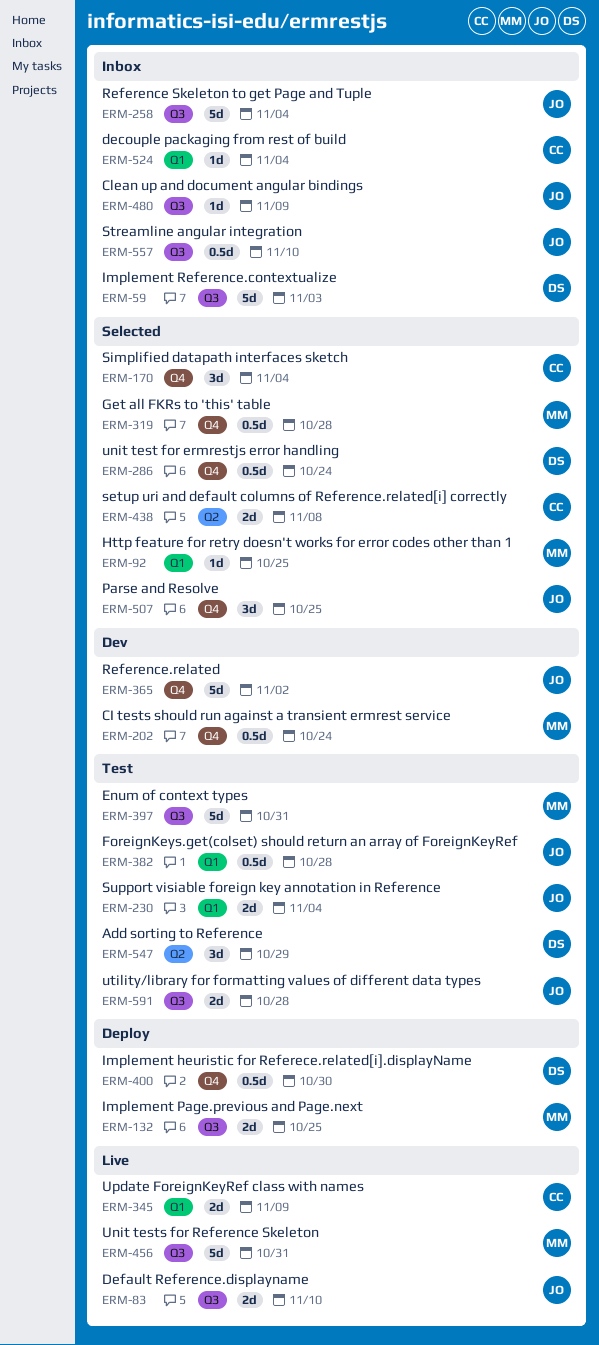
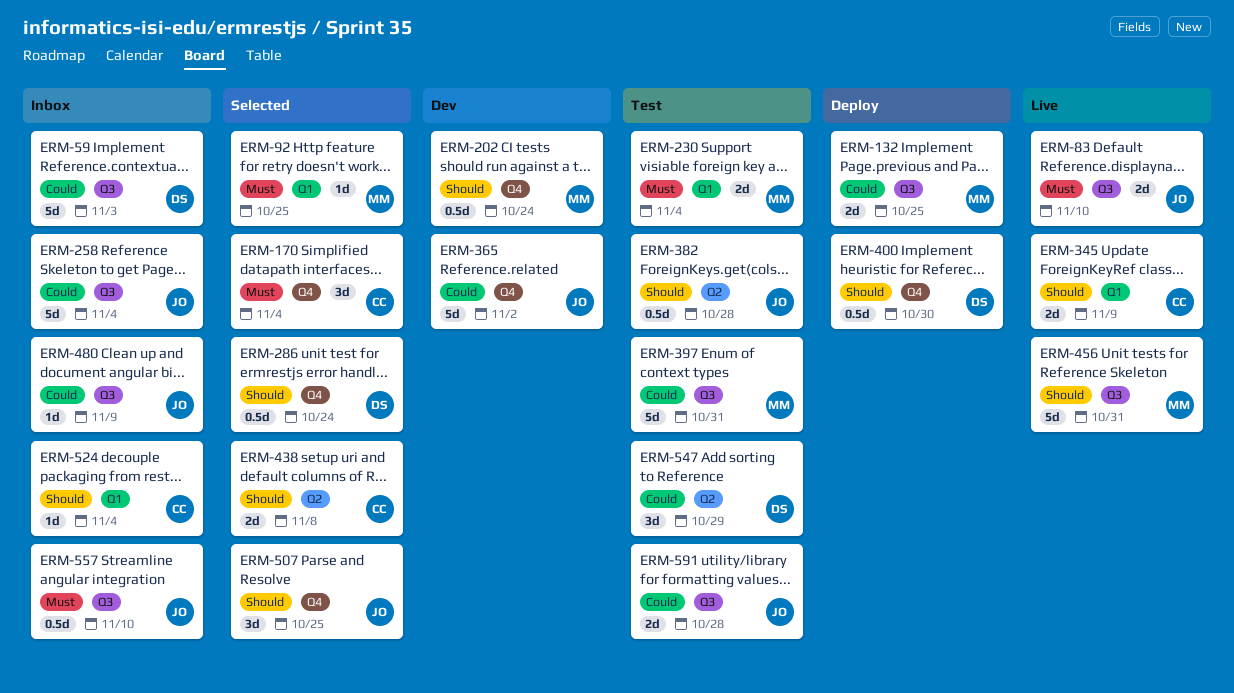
ERM-230, owner: JO -> MM
ERM-319: present -> none
ERM-382, label: Q1 -> Q2

